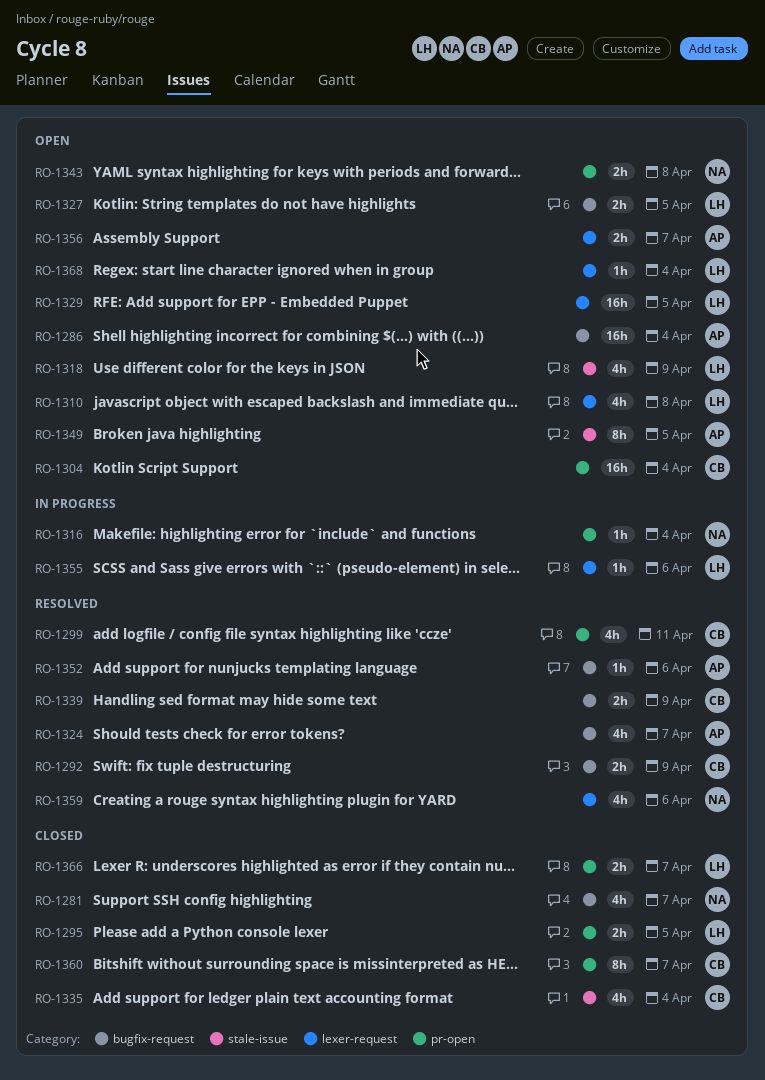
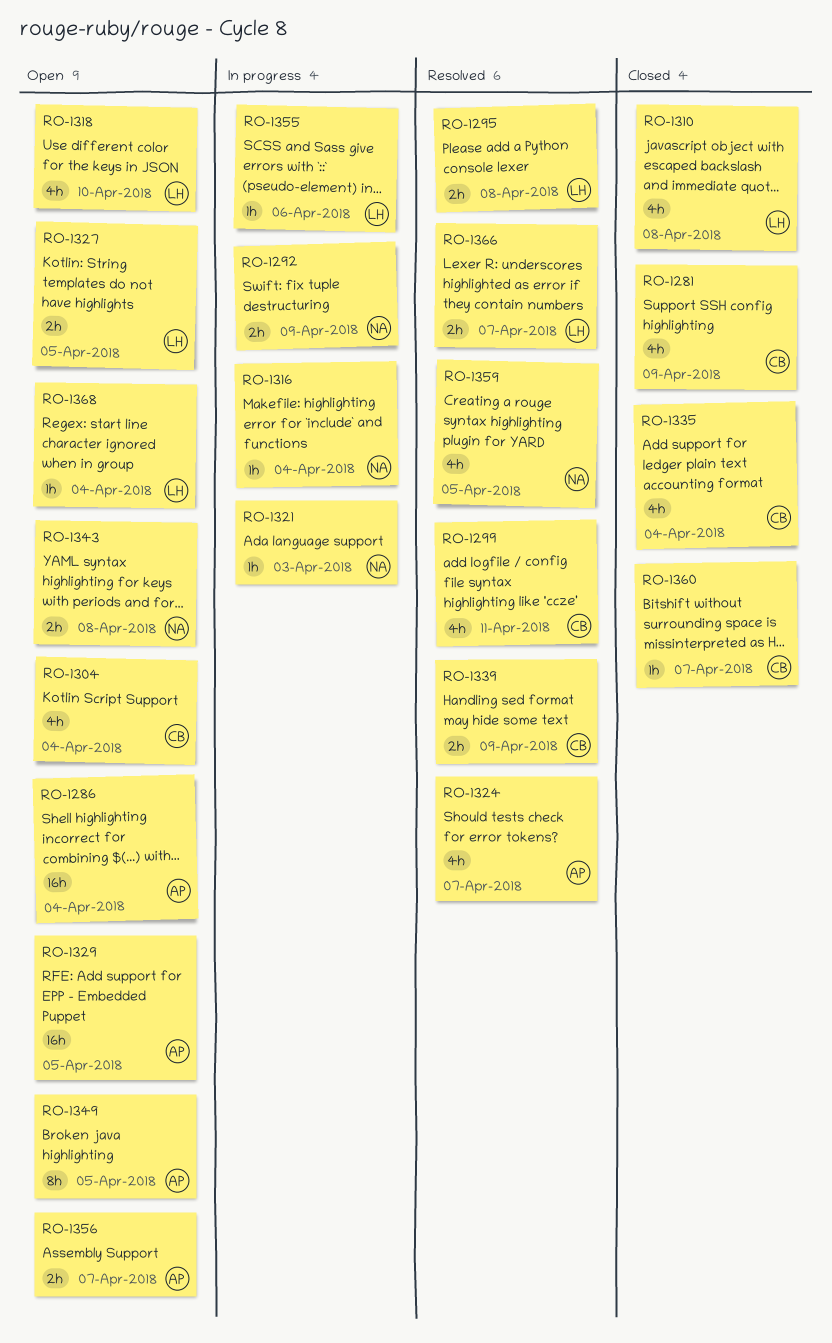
RO-1281, owner: NA -> CB
RO-1281, due: Apr 7 -> Apr 9
RO-1292, status: Resolved -> In progress
RO-1292, owner: CB -> NA
RO-1295, status: Closed -> Resolved
RO-1295, due: Apr 5 -> Apr 8
RO-1304, estimate: 16h -> 4h
RO-1310, status: Open -> Closed
RO-1318, due: Apr 9 -> Apr 10
RO-1321: none -> present
RO-1329, owner: LH -> AP
RO-1352: present -> none
RO-1359, due: Apr 6 -> Apr 5
RO-1360, estimate: 8h -> 1h
RO-1366, status: Closed -> Resolved

